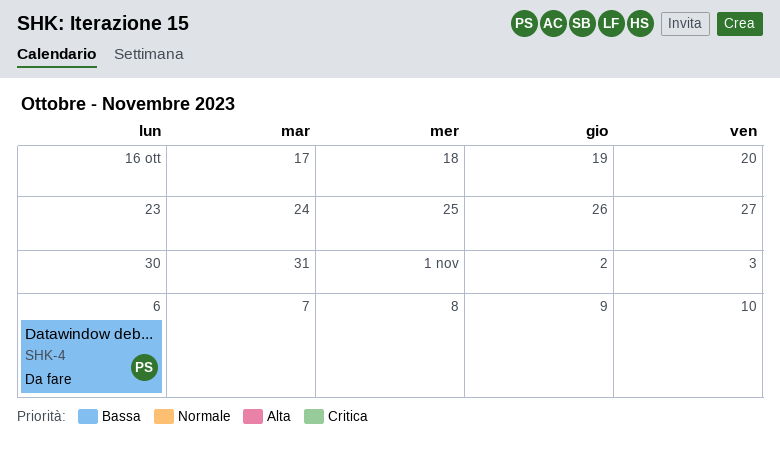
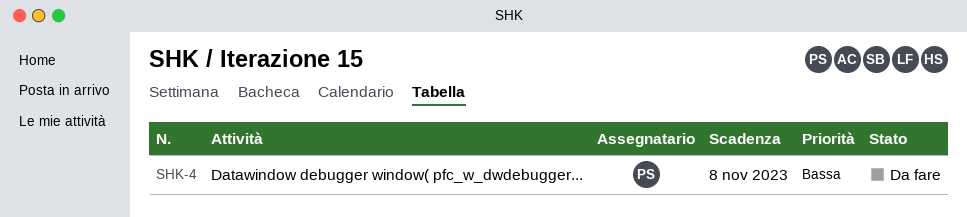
SHK-4, due: Nov 6 -> Nov 8

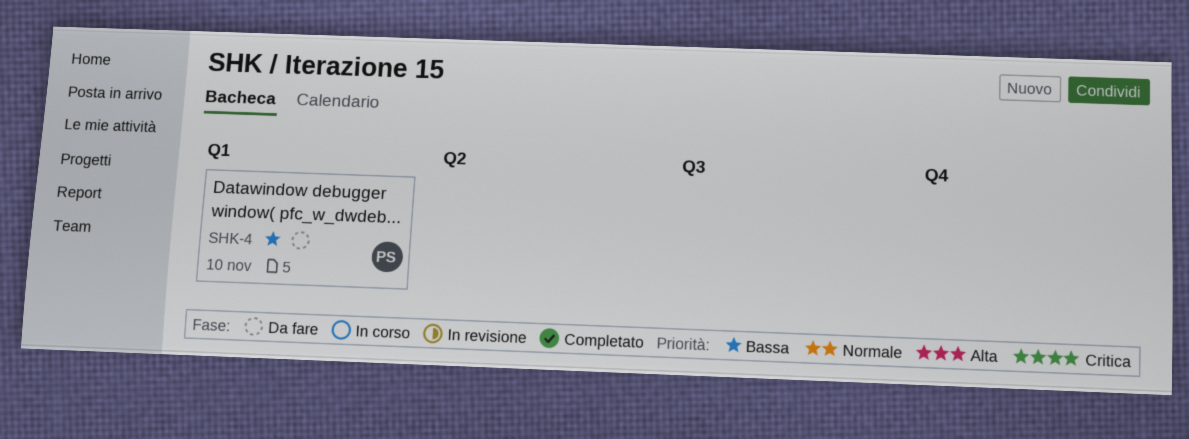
SHK-4, due: Nov 8 -> Nov 10

